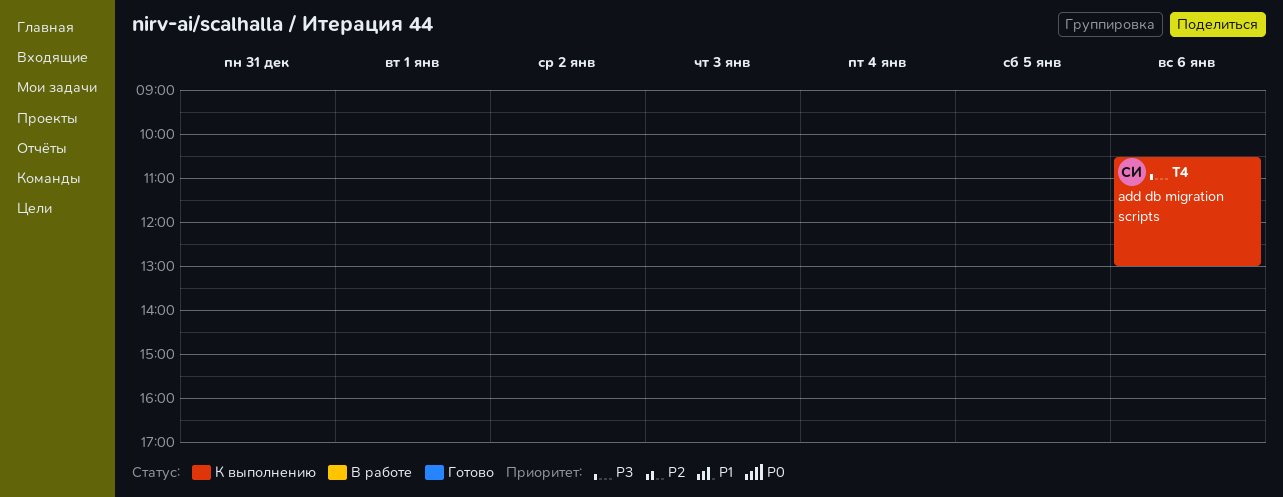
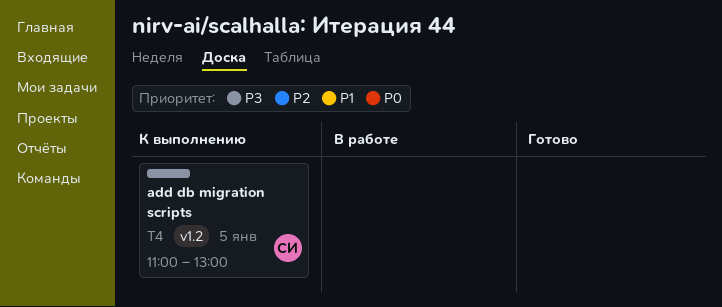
T4, day: Jan 6 -> Jan 5
T4, begins: 10:30 -> 11:00

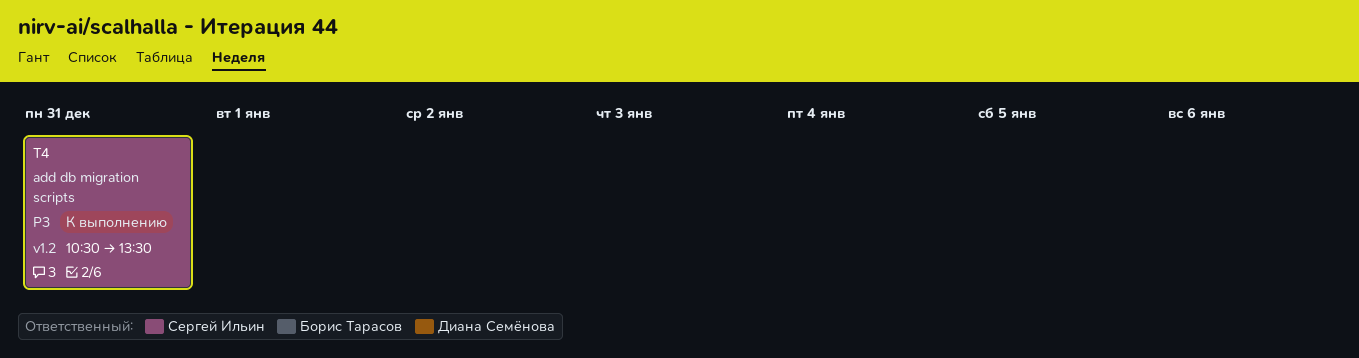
T4, day: Jan 5 -> Dec 31
T4, begins: 11:00 -> 10:30
T4, ends: 13:00 -> 13:30

